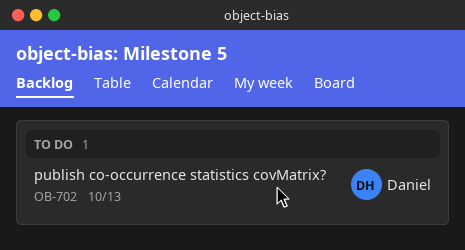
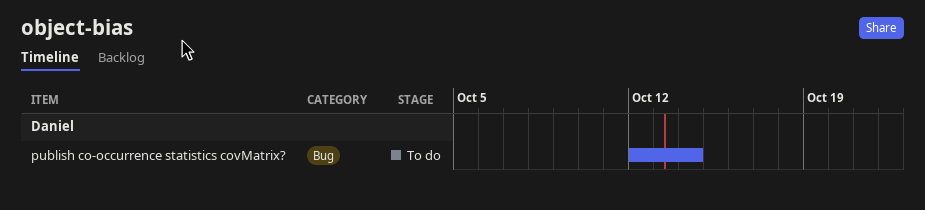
publish co-occurrence statistics covMatrix?, due: Oct 13 -> Oct 14

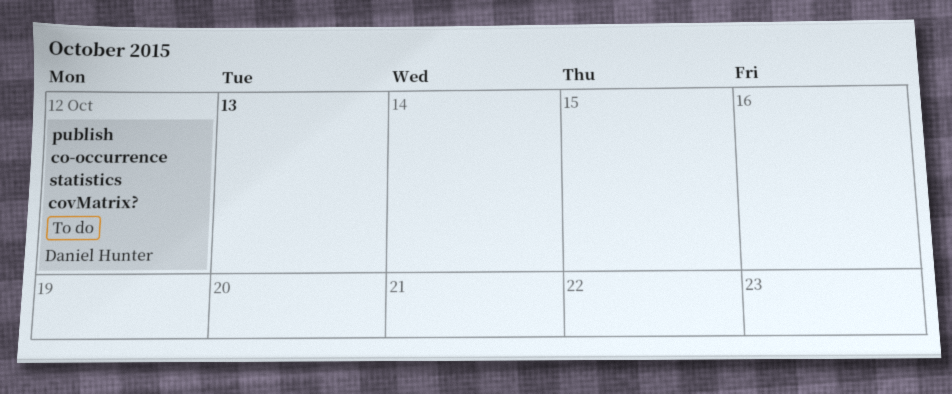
publish co-occurrence statistics covMatrix?, due: Oct 14 -> Oct 12

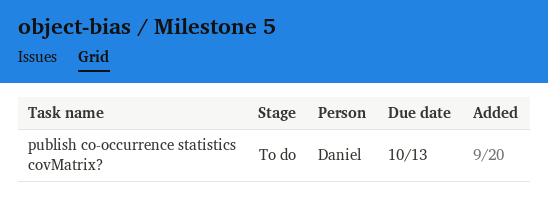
publish co-occurrence statistics covMatrix?, due: Oct 12 -> Oct 13

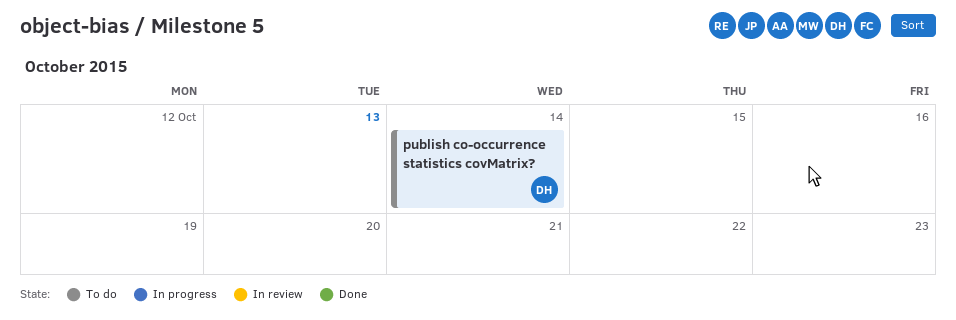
publish co-occurrence statistics covMatrix?, due: Oct 13 -> Oct 14

